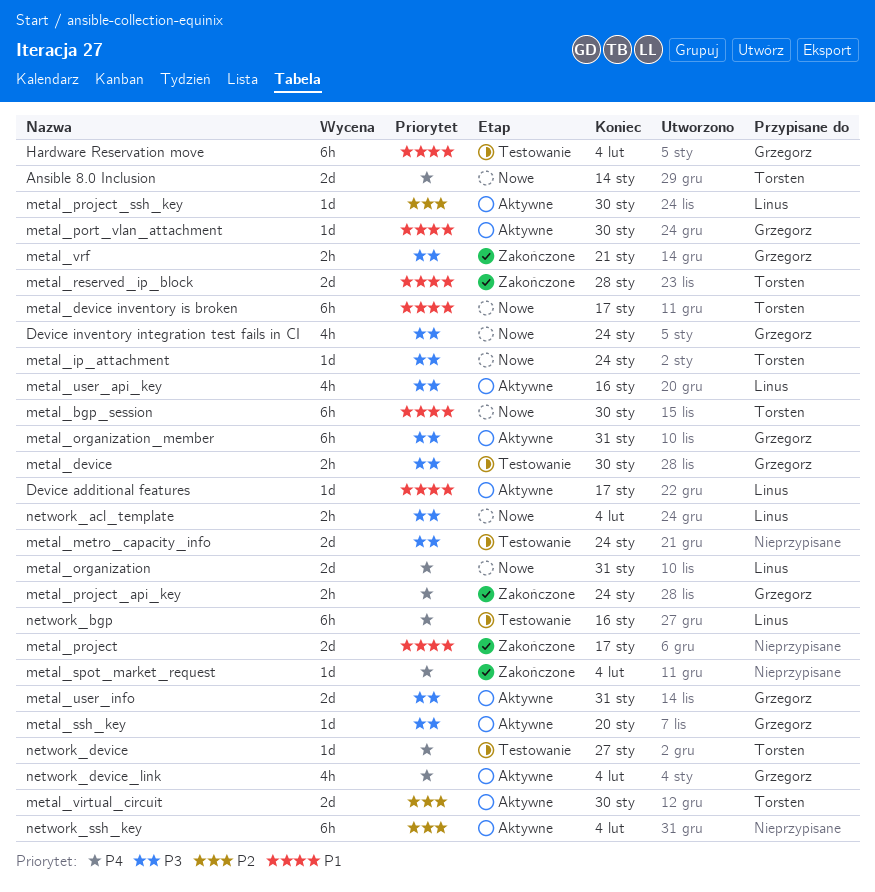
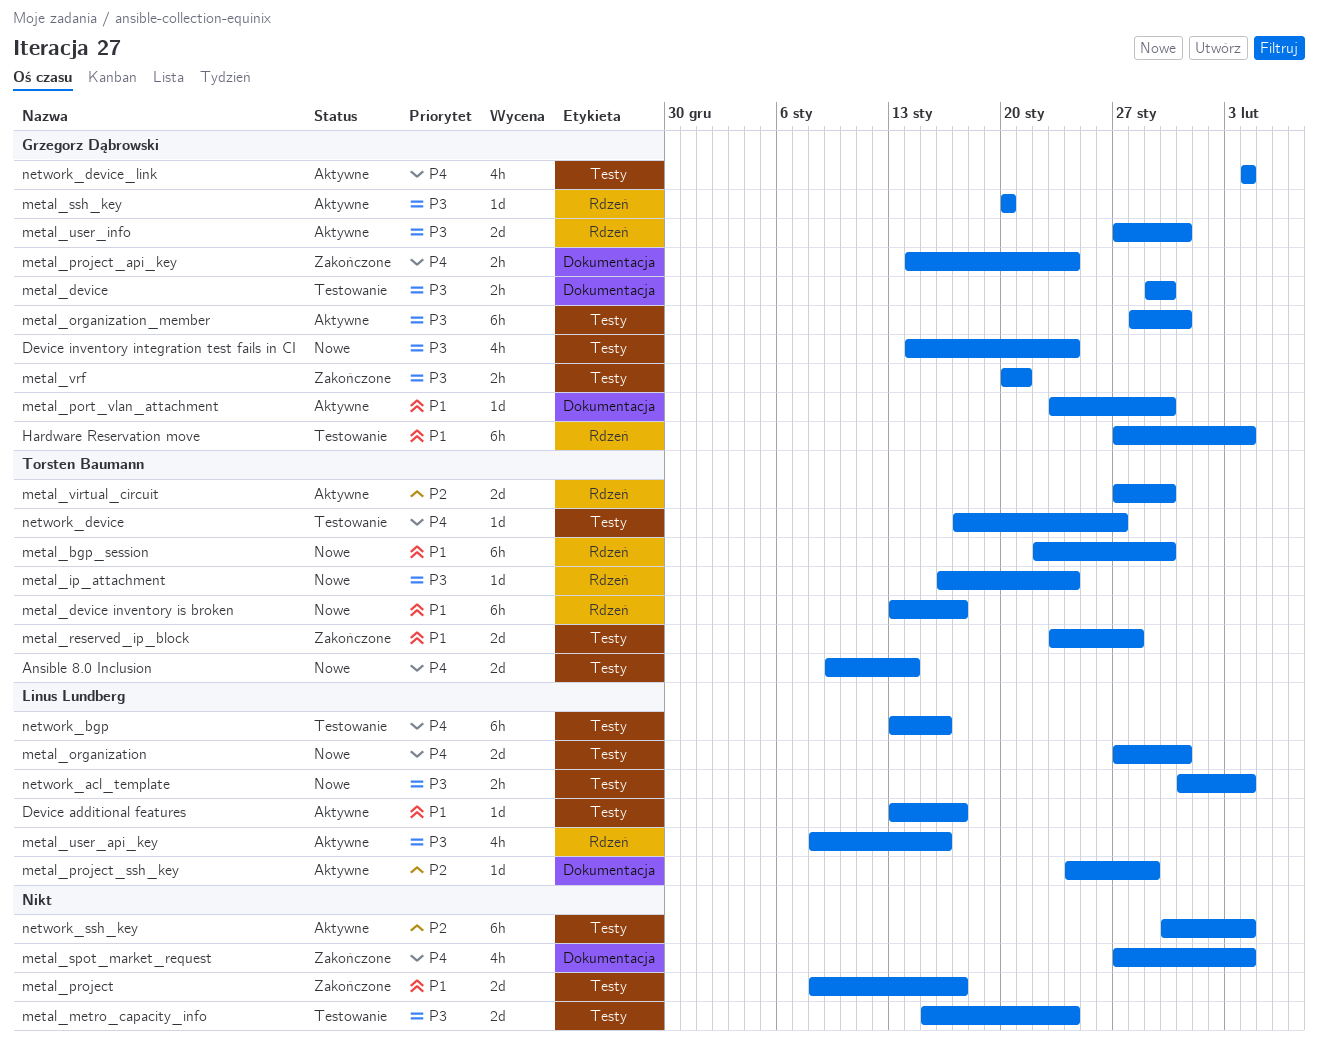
metal_project_ssh_key, due: Jan 30 -> Jan 29
metal_spot_market_request, estimate: 1d -> 4h

